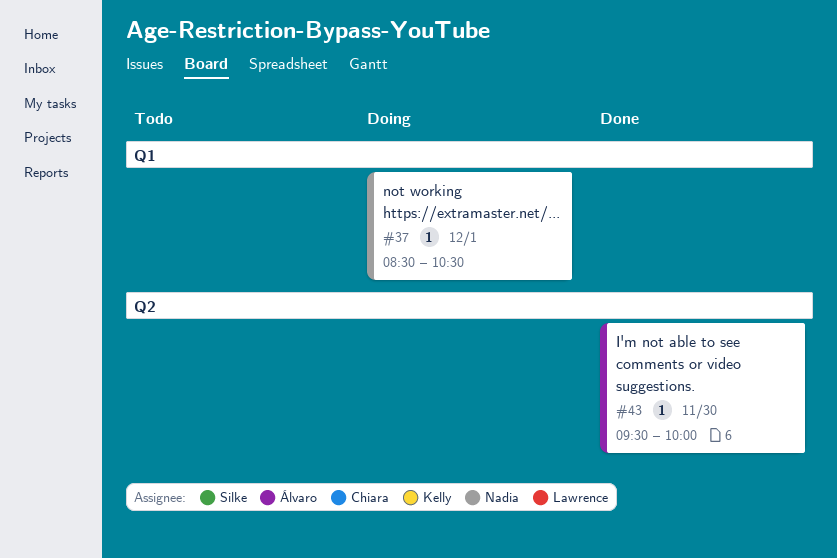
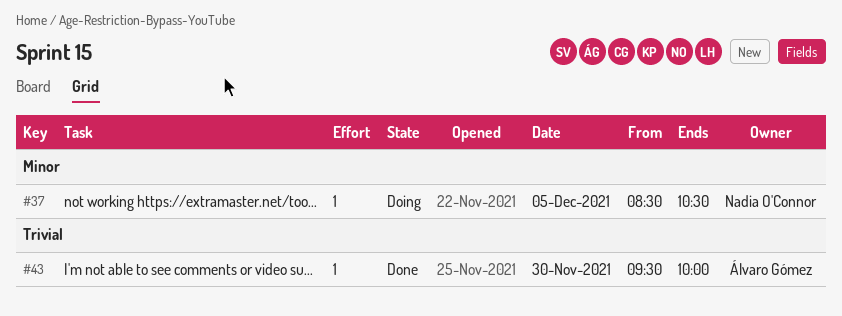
#37, day: Dec 1 -> Dec 5

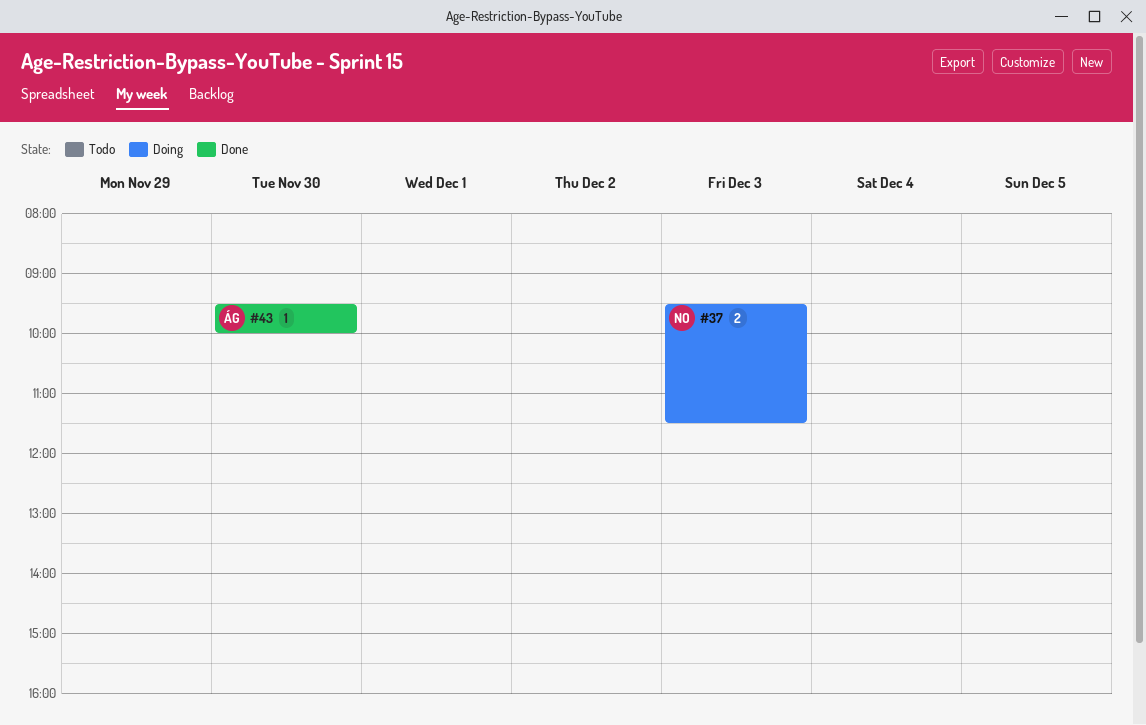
#37, estimate: 1 -> 2
#37, day: Dec 5 -> Dec 3
#37, begins: 08:30 -> 09:30
#37, ends: 10:30 -> 11:30

